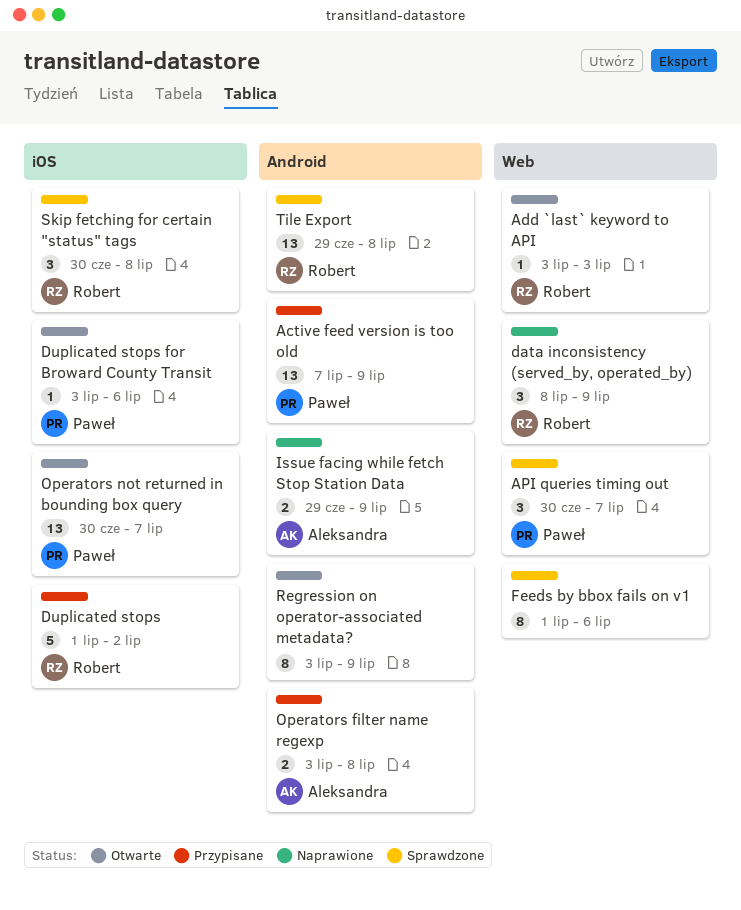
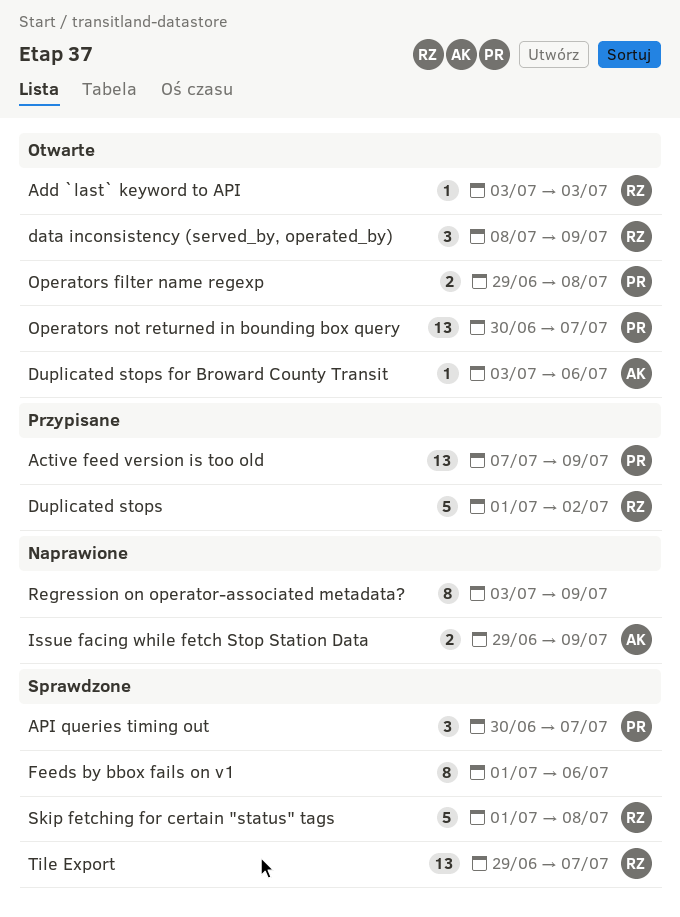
data inconsistency (served_by, operated_by), status: Naprawione -> Otwarte
Duplicated stops for Broward County Transit, owner: Paweł -> Aleksandra
Operators filter name regexp, status: Przypisane -> Otwarte
Operators filter name regexp, owner: Aleksandra -> Paweł
Operators filter name regexp, start: Jul 3 -> Jun 29
Regression on operator-associated metadata?, status: Otwarte -> Naprawione
Skip fetching for certain "status" tags, estimate: 3 -> 5
Skip fetching for certain "status" tags, start: Jun 30 -> Jul 1
Tile Export, due: Jul 8 -> Jul 7

